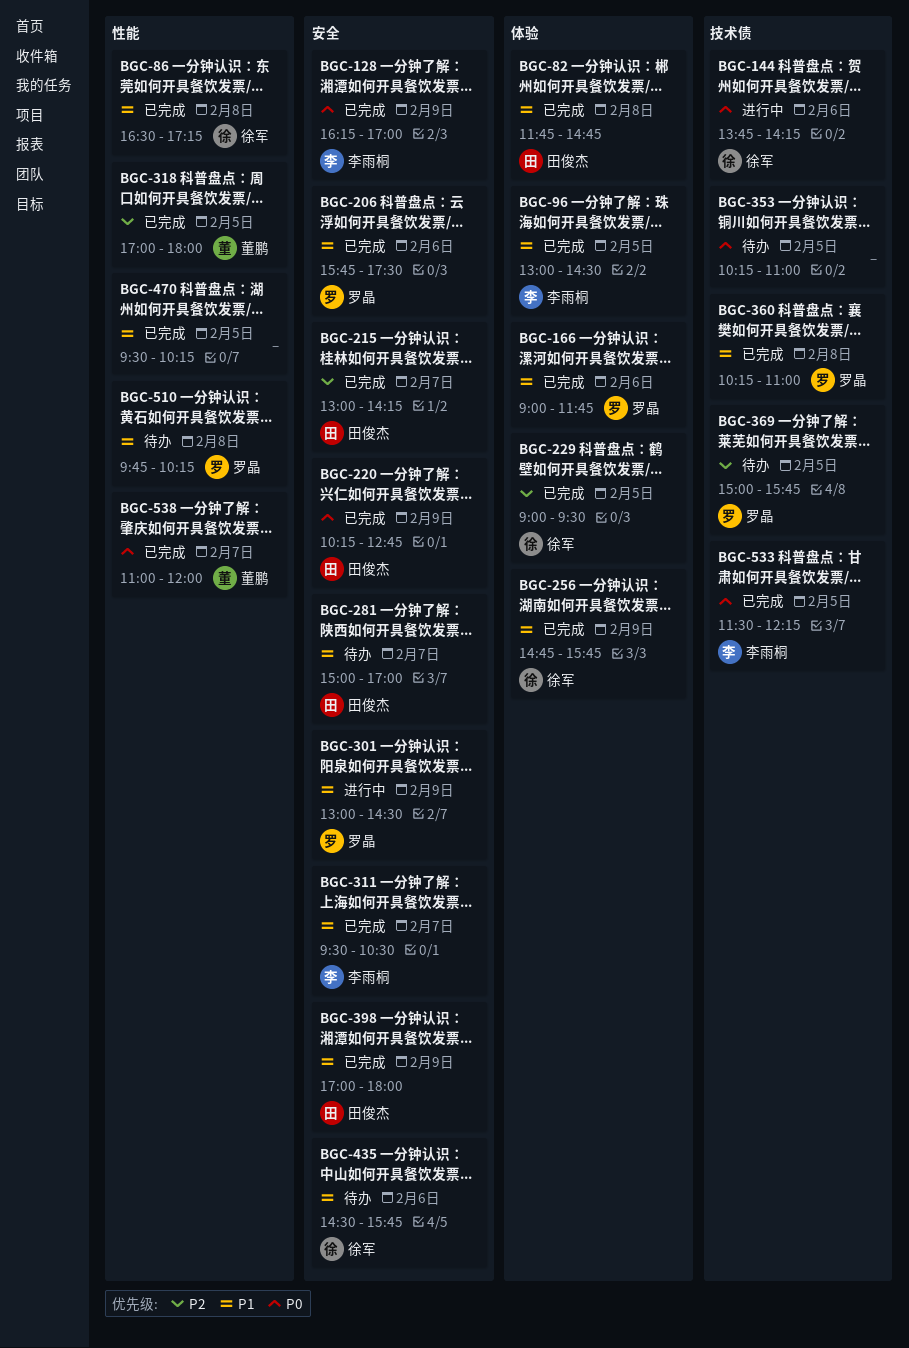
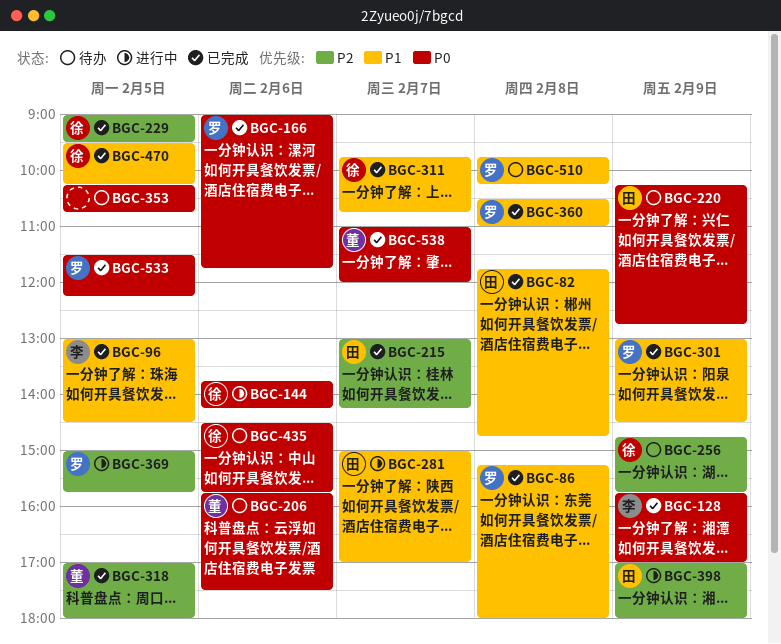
BGC-86, owner: 徐军 -> 罗晶
BGC-86, begins: 16:30 -> 15:15
BGC-86, ends: 17:15 -> 18:00
BGC-128, begins: 16:15 -> 15:45
BGC-166, priority: P1 -> P0
BGC-206, status: 已完成 -> 待办
BGC-206, owner: 罗晶 -> 董鹏
BGC-206, priority: P1 -> P0
BGC-220, status: 已完成 -> 待办
BGC-256, status: 已完成 -> 待办
BGC-256, priority: P1 -> P2
BGC-281, status: 待办 -> 进行中
BGC-301, status: 进行中 -> 已完成
BGC-311, owner: 李雨桐 -> 徐军
BGC-311, begins: 09:30 -> 09:45
BGC-311, ends: 10:30 -> 10:45
BGC-353, ends: 11:00 -> 10:45
BGC-360, begins: 10:15 -> 10:30
BGC-369, status: 待办 -> 进行中
BGC-398, status: 已完成 -> 进行中
BGC-398, priority: P1 -> P2
BGC-435, priority: P1 -> P0
BGC-470, owner: none -> 徐军
BGC-533, owner: 李雨桐 -> 罗晶

